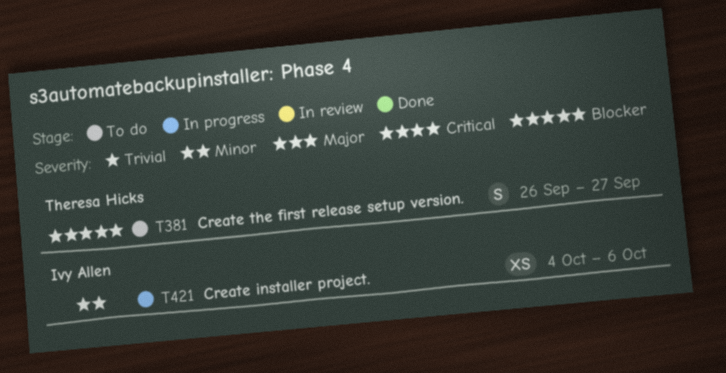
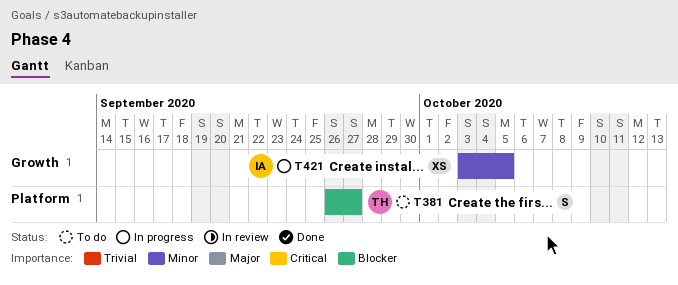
T421, start: Oct 4 -> Oct 3
T421, due: Oct 6 -> Oct 5

